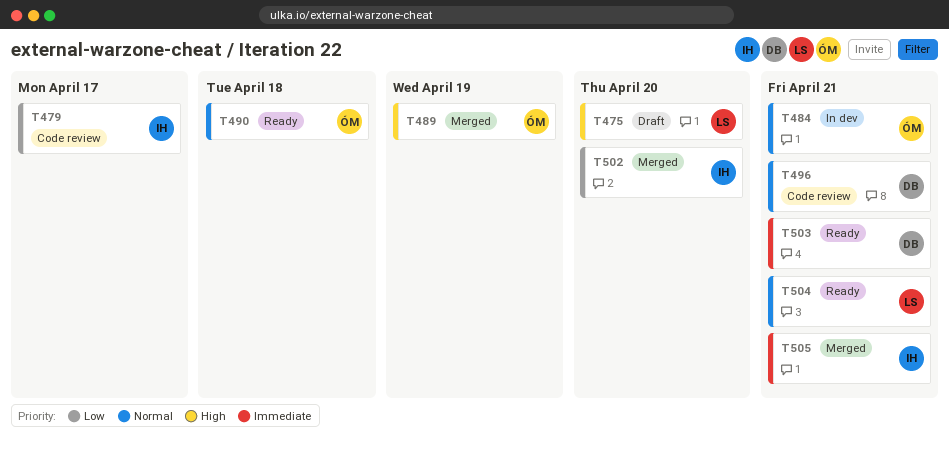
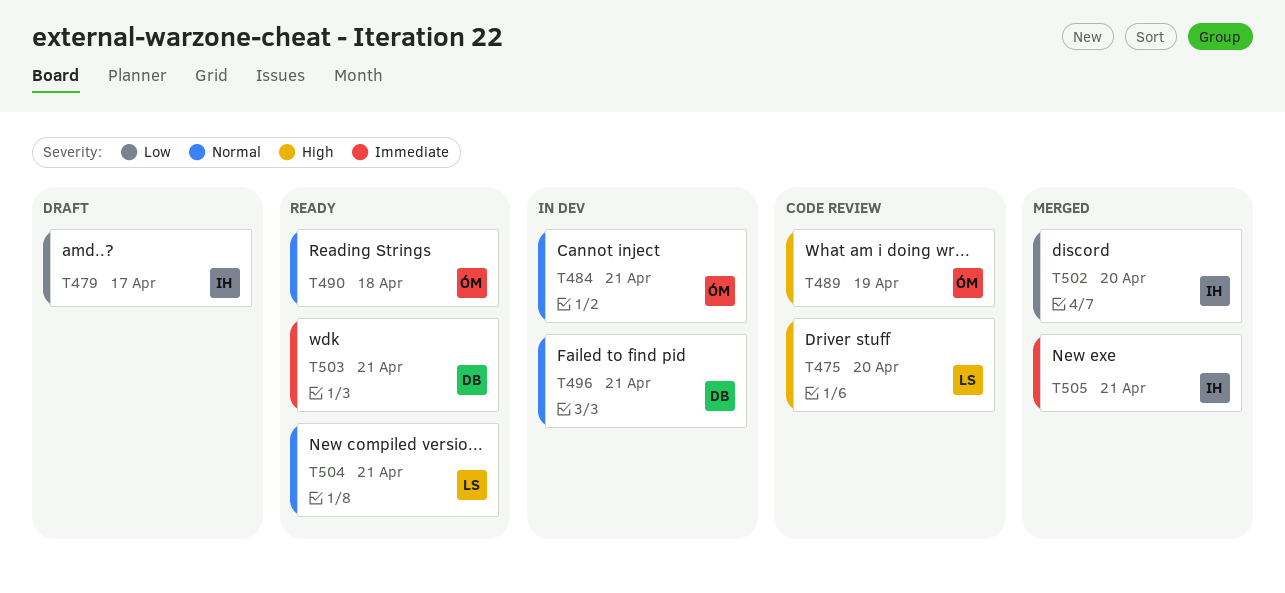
T475, status: Draft -> Code review
T479, status: Code review -> Draft
T489, status: Merged -> Code review
T496, status: Code review -> In dev

